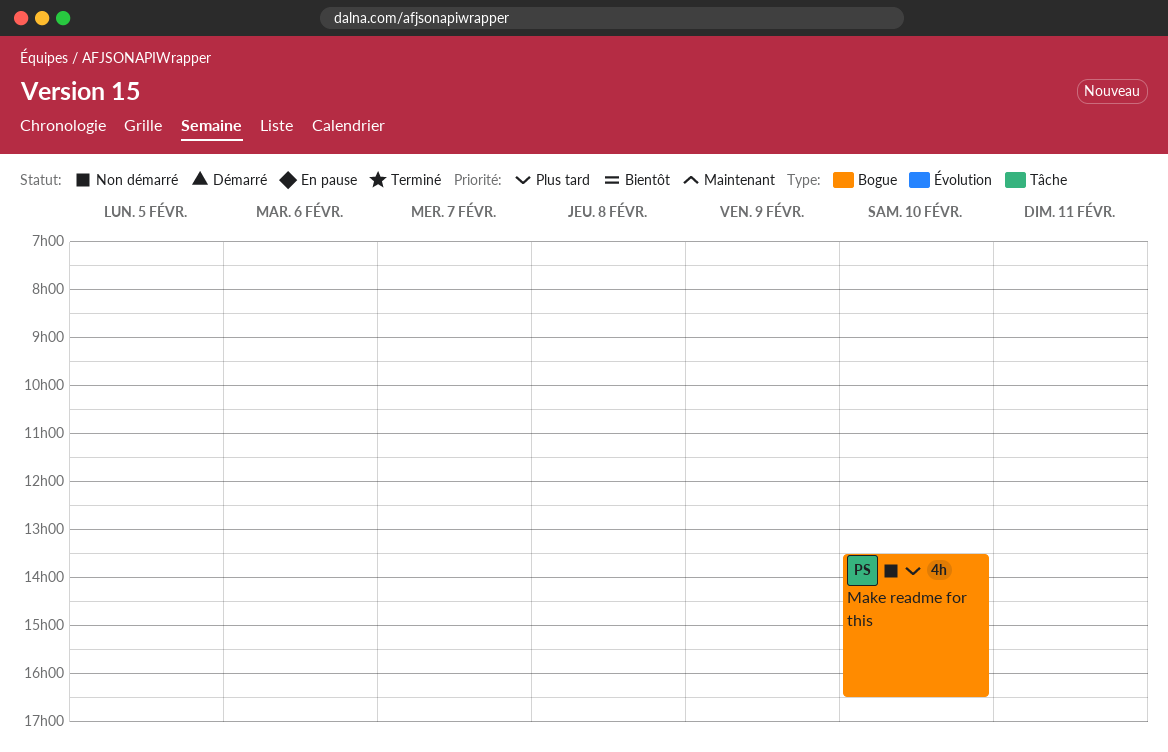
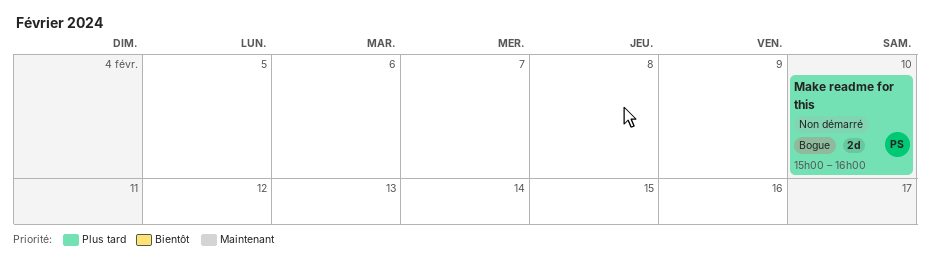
Make readme for this, estimate: 4h -> 2d
Make readme for this, begins: 13:30 -> 15:00
Make readme for this, ends: 16:30 -> 16:00

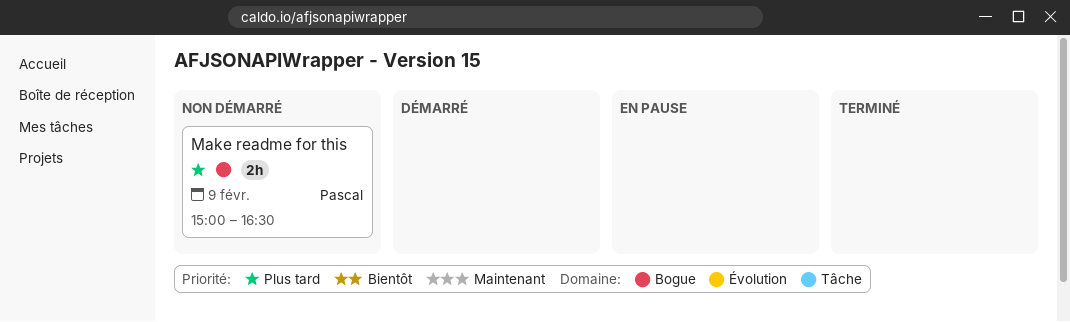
Make readme for this, estimate: 2d -> 2h
Make readme for this, day: Feb 10 -> Feb 9
Make readme for this, ends: 16:00 -> 16:30

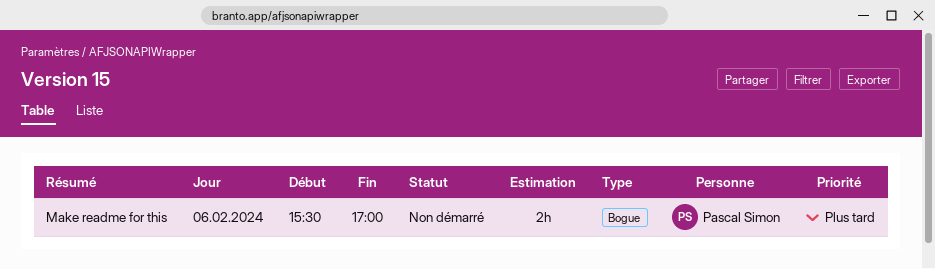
Make readme for this, day: Feb 9 -> Feb 6
Make readme for this, begins: 15:00 -> 15:30
Make readme for this, ends: 16:30 -> 17:00

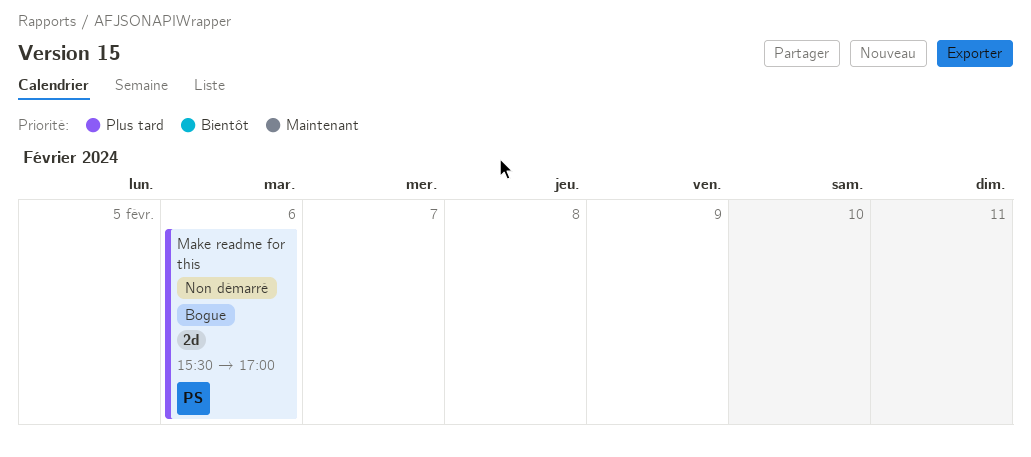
Make readme for this, estimate: 2h -> 2d

